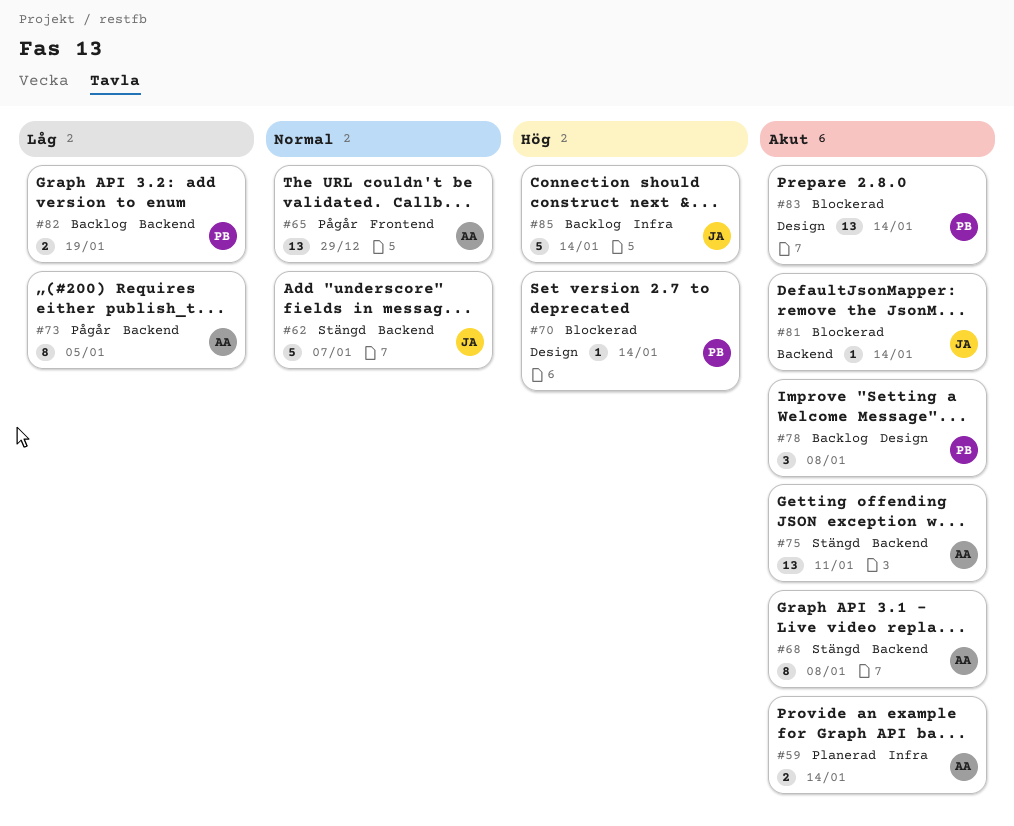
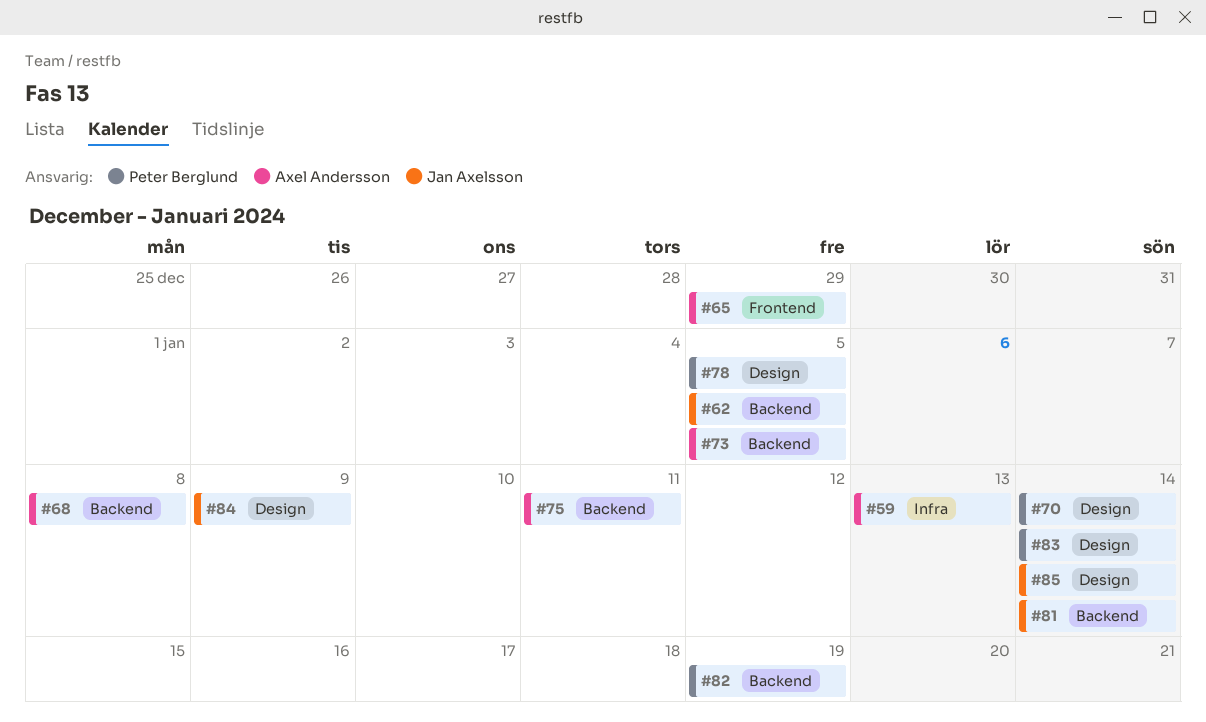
#59, due: Jan 14 -> Jan 13
#62, due: Jan 7 -> Jan 5
#78, due: Jan 8 -> Jan 5
#84: none -> present
#85, label: Infra -> Design

